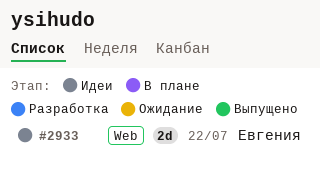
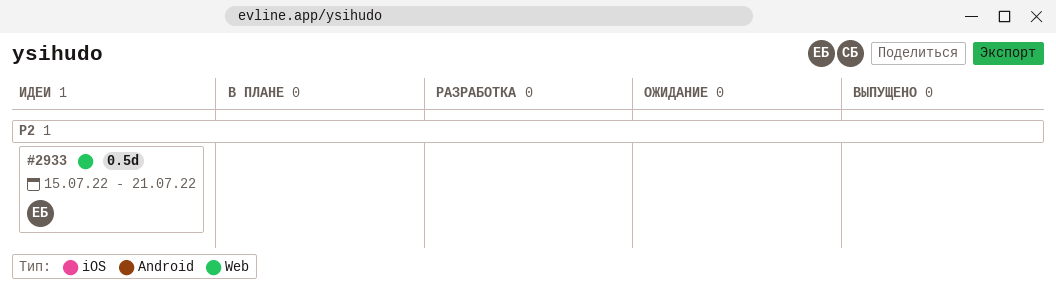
#2933, estimate: 2d -> 0.5d
#2933, due: Jul 22 -> Jul 21

